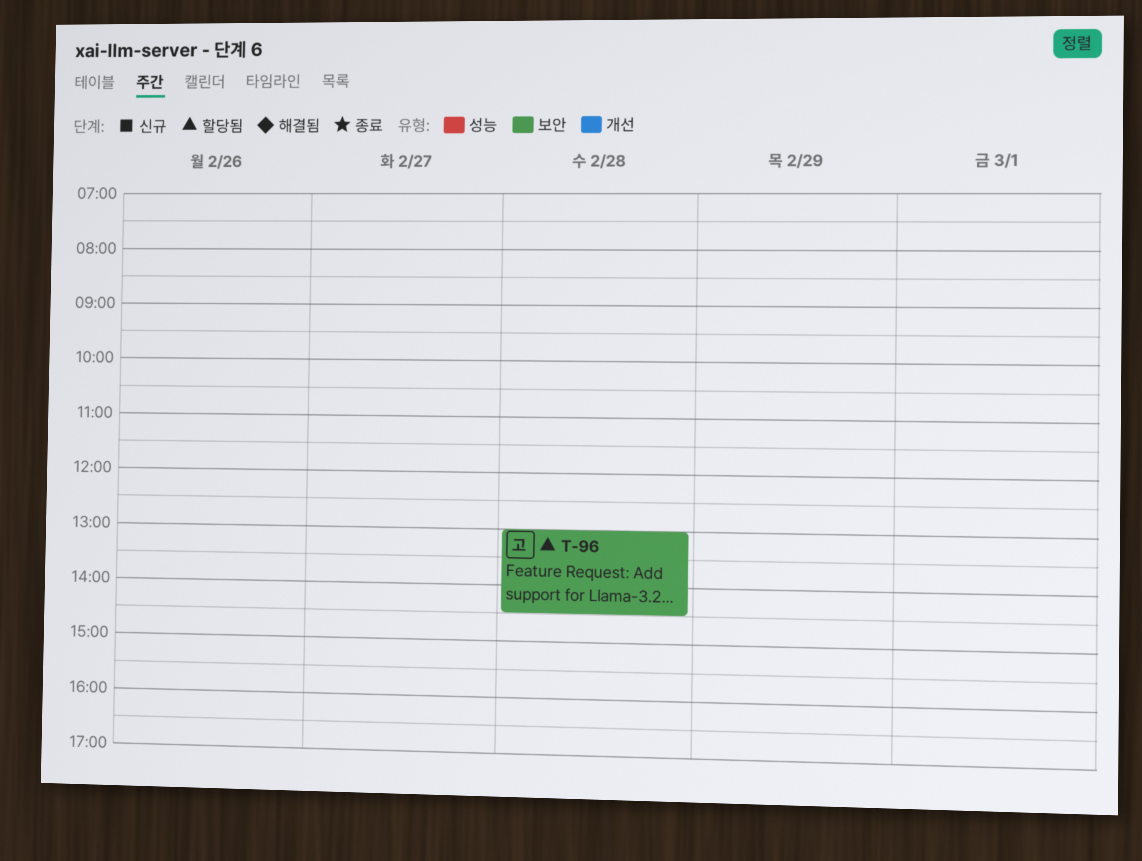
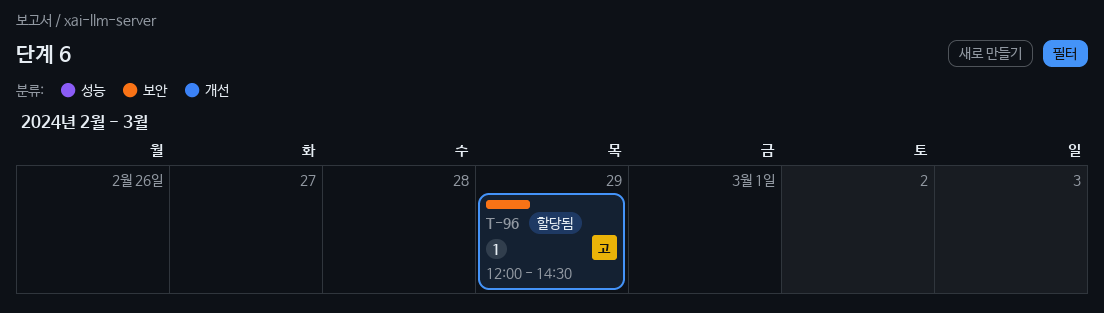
T-96, day: Feb 28 -> Feb 29
T-96, begins: 13:00 -> 12:00

